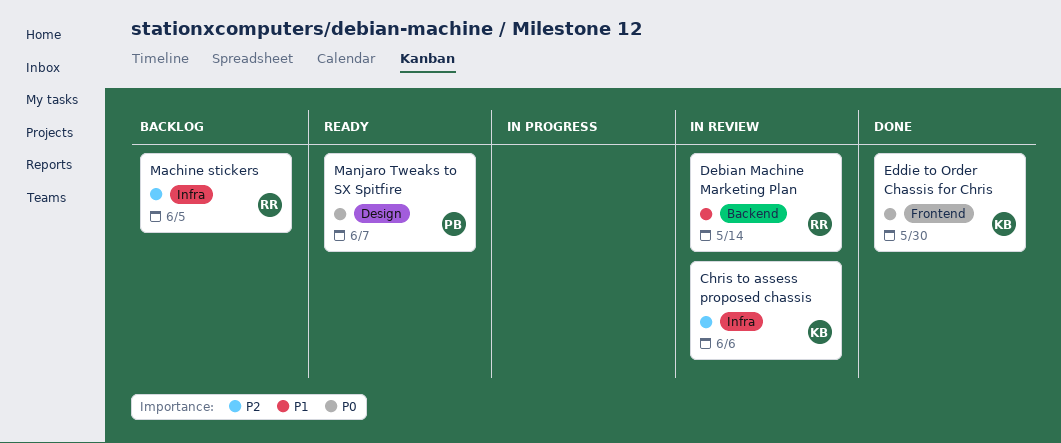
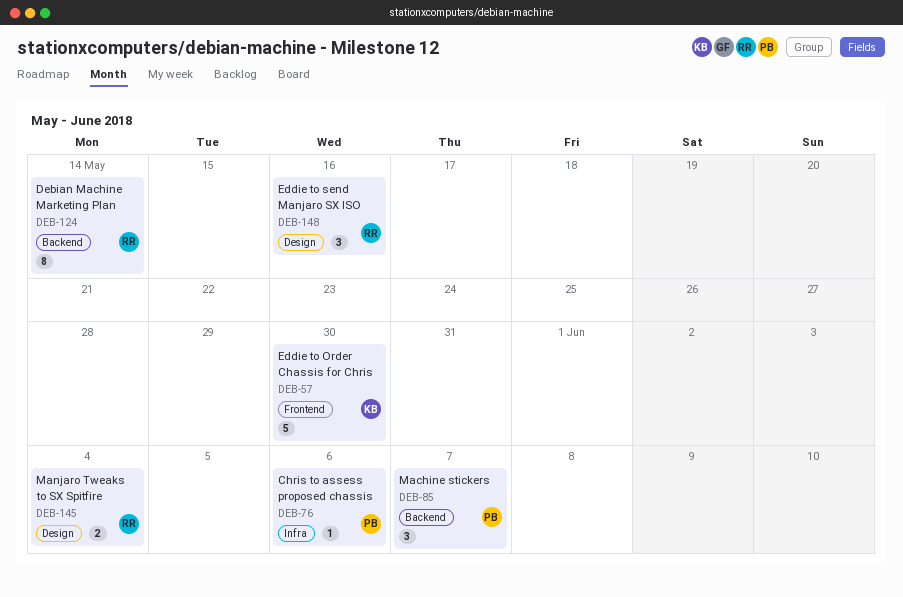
Chris to assess proposed chassis, owner: KB -> PB
Eddie to send Manjaro SX ISO: none -> present
Machine stickers, owner: RR -> PB
Machine stickers, label: Infra -> Backend
Machine stickers, due: Jun 5 -> Jun 7
Manjaro Tweaks to SX Spitfire, owner: PB -> RR
Manjaro Tweaks to SX Spitfire, due: Jun 7 -> Jun 4

